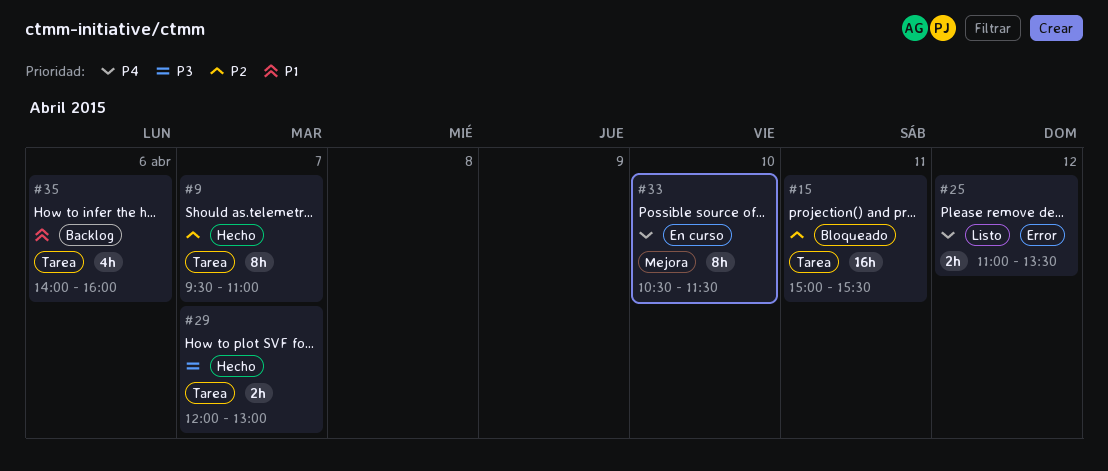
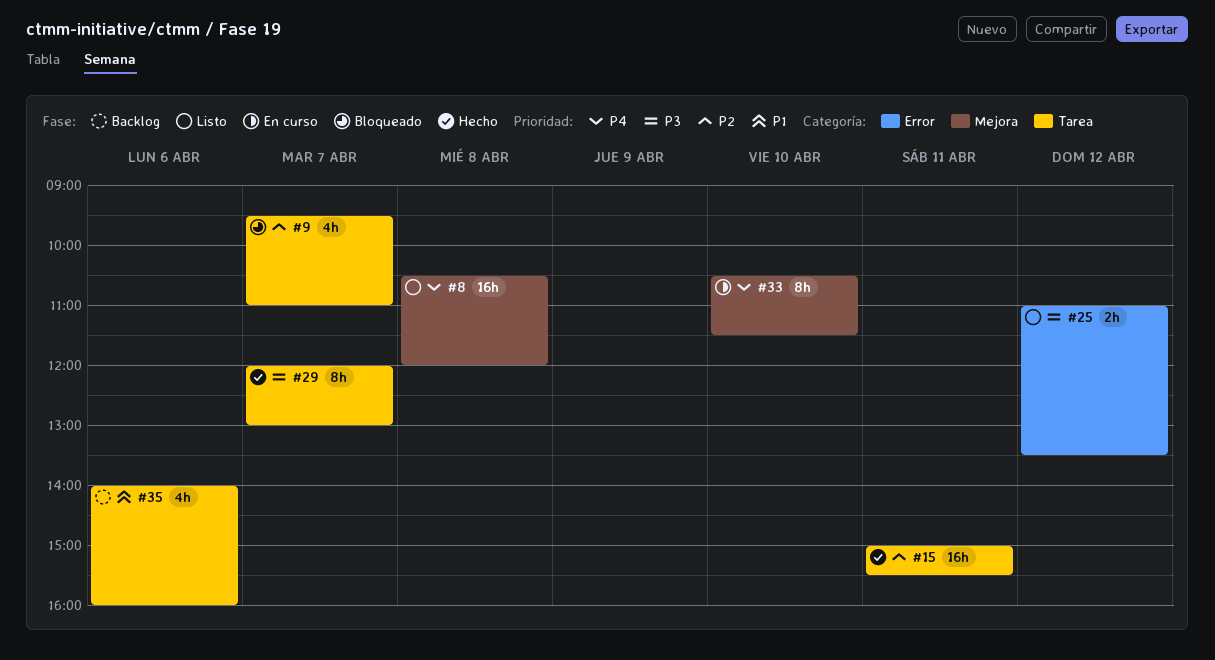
#8: none -> present
#9, status: Hecho -> Bloqueado
#9, estimate: 8h -> 4h
#15, status: Bloqueado -> Hecho
#25, priority: P4 -> P3
#29, estimate: 2h -> 8h

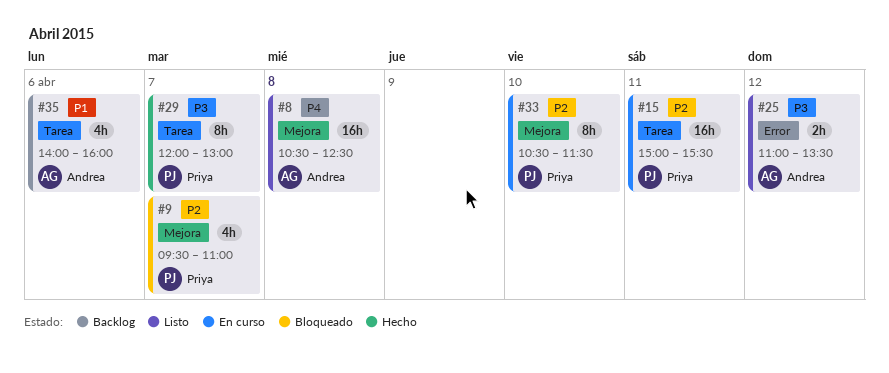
#8, ends: 12:00 -> 12:30
#9, label: Tarea -> Mejora
#15, status: Hecho -> En curso
#33, priority: P4 -> P2

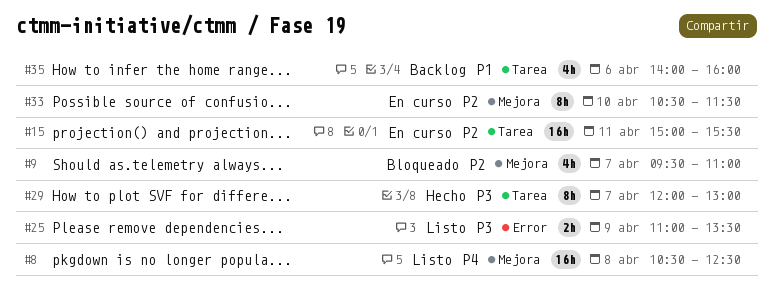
#25, day: Apr 12 -> Apr 9

